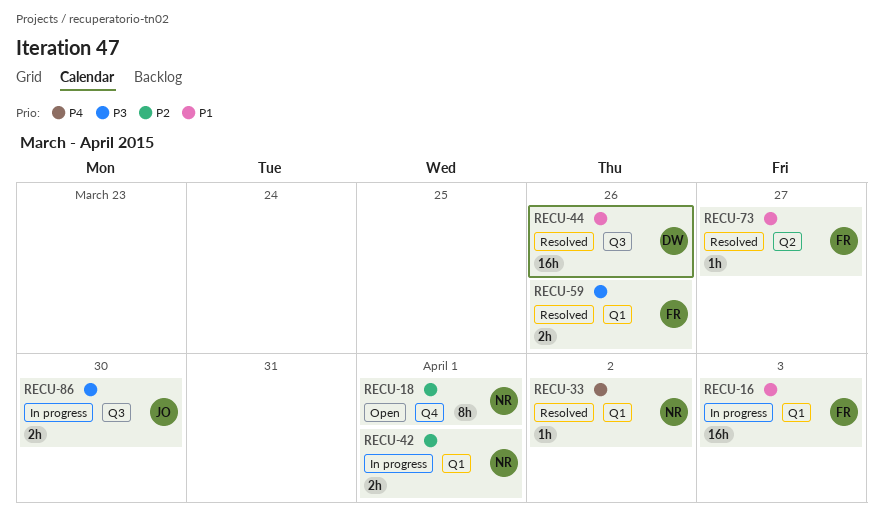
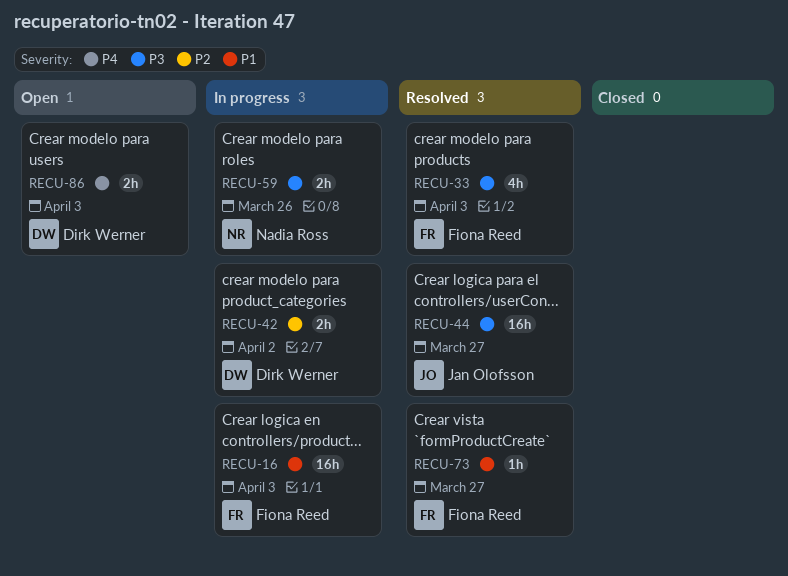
RECU-18: present -> none
RECU-33, owner: Nadia Ross -> Fiona Reed
RECU-33, priority: P4 -> P3
RECU-33, estimate: 1h -> 4h
RECU-33, due: Apr 2 -> Apr 3
RECU-42, owner: Nadia Ross -> Dirk Werner
RECU-42, due: Apr 1 -> Apr 2
RECU-44, owner: Dirk Werner -> Jan Olofsson
RECU-44, priority: P1 -> P3
RECU-44, due: Mar 26 -> Mar 27
RECU-59, status: Resolved -> In progress
RECU-59, owner: Fiona Reed -> Nadia Ross
RECU-86, status: In progress -> Open
RECU-86, owner: Jan Olofsson -> Dirk Werner
RECU-86, priority: P3 -> P4
RECU-86, due: Mar 30 -> Apr 3

